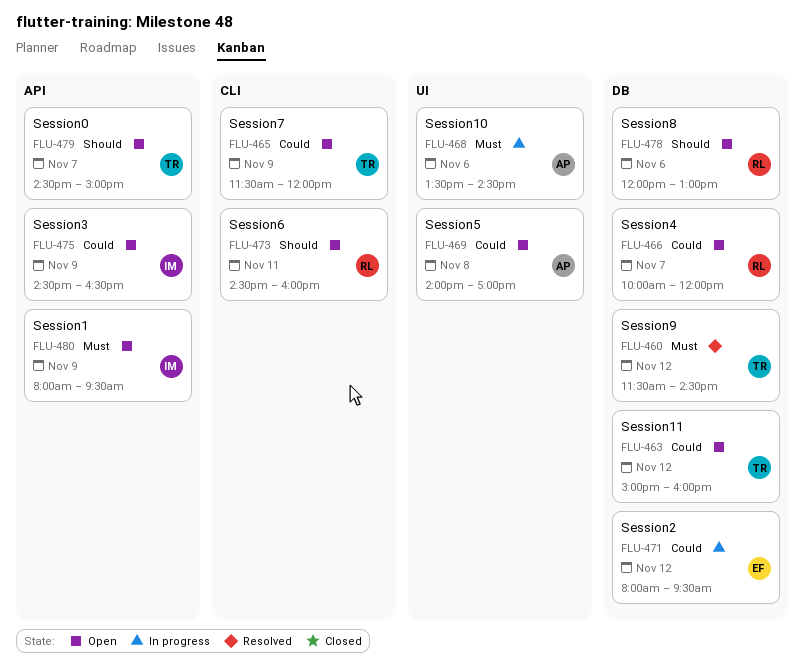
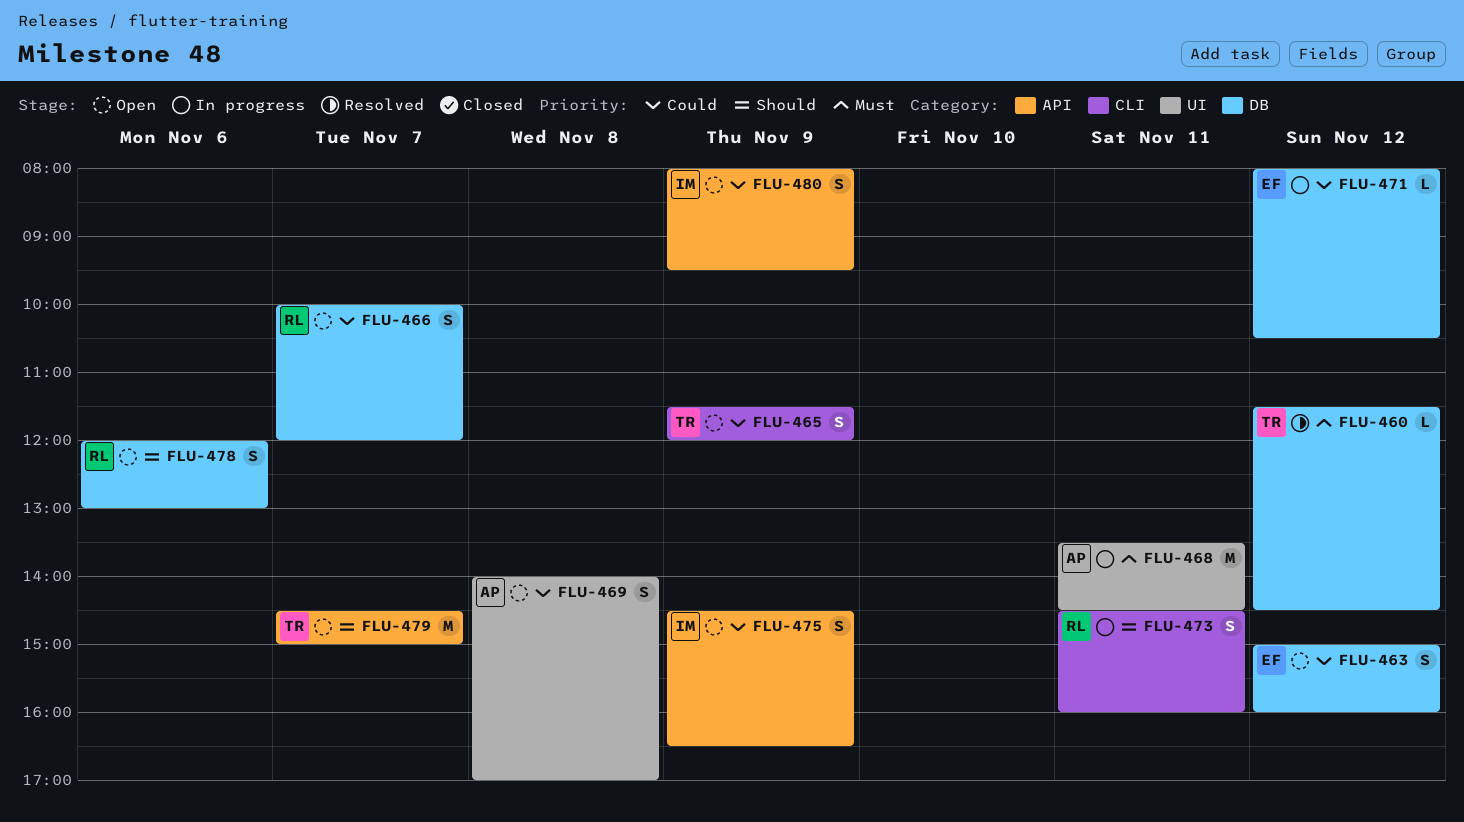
FLU-463, owner: TR -> EF
FLU-468, day: Nov 6 -> Nov 11
FLU-471, ends: 09:30 -> 10:30
FLU-473, status: Open -> In progress
FLU-480, priority: Must -> Could

